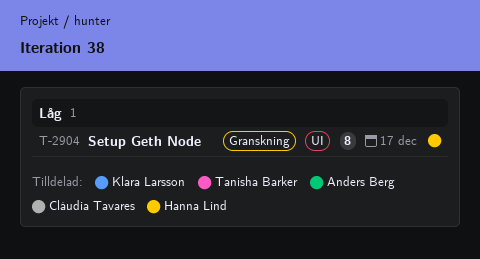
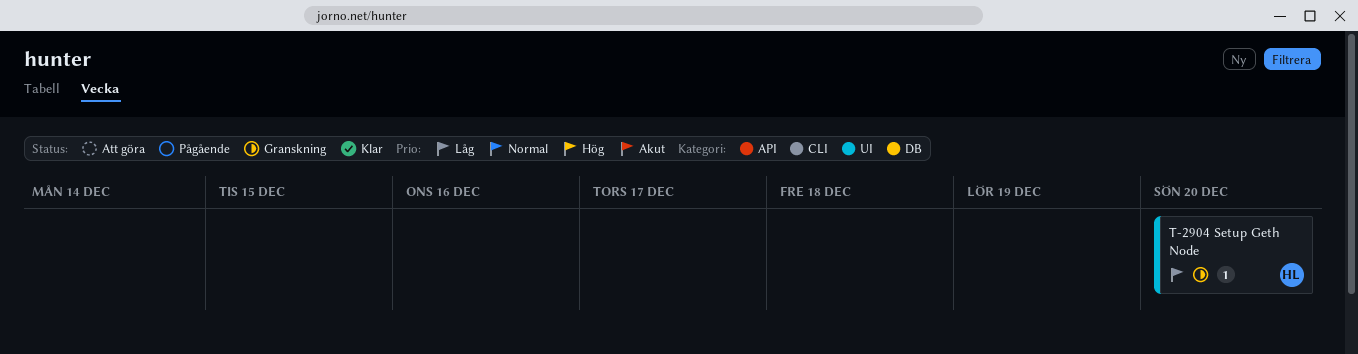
T-2904, estimate: 8 -> 1
T-2904, due: Dec 17 -> Dec 20

